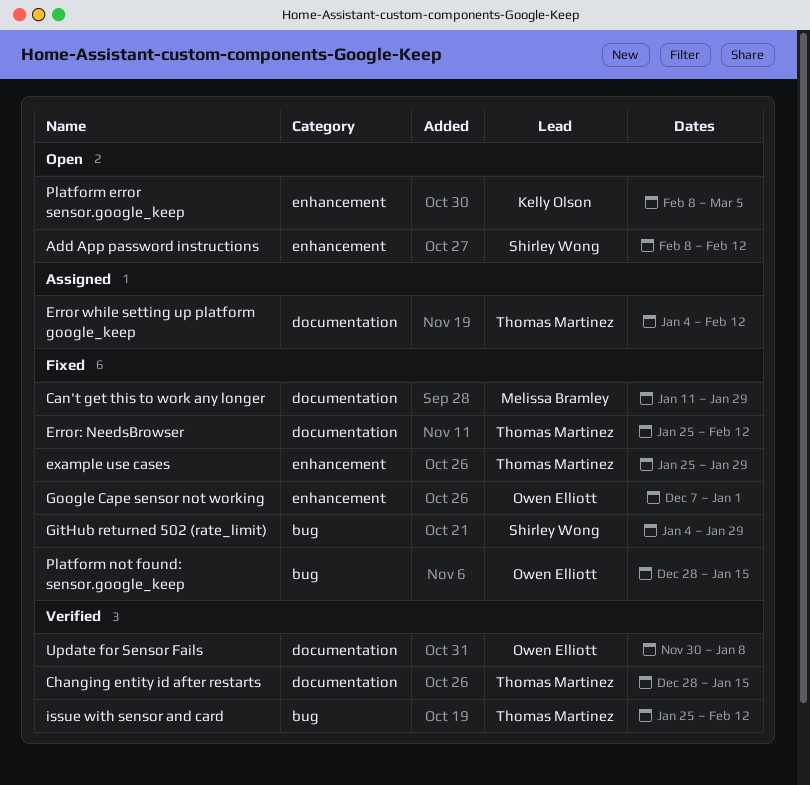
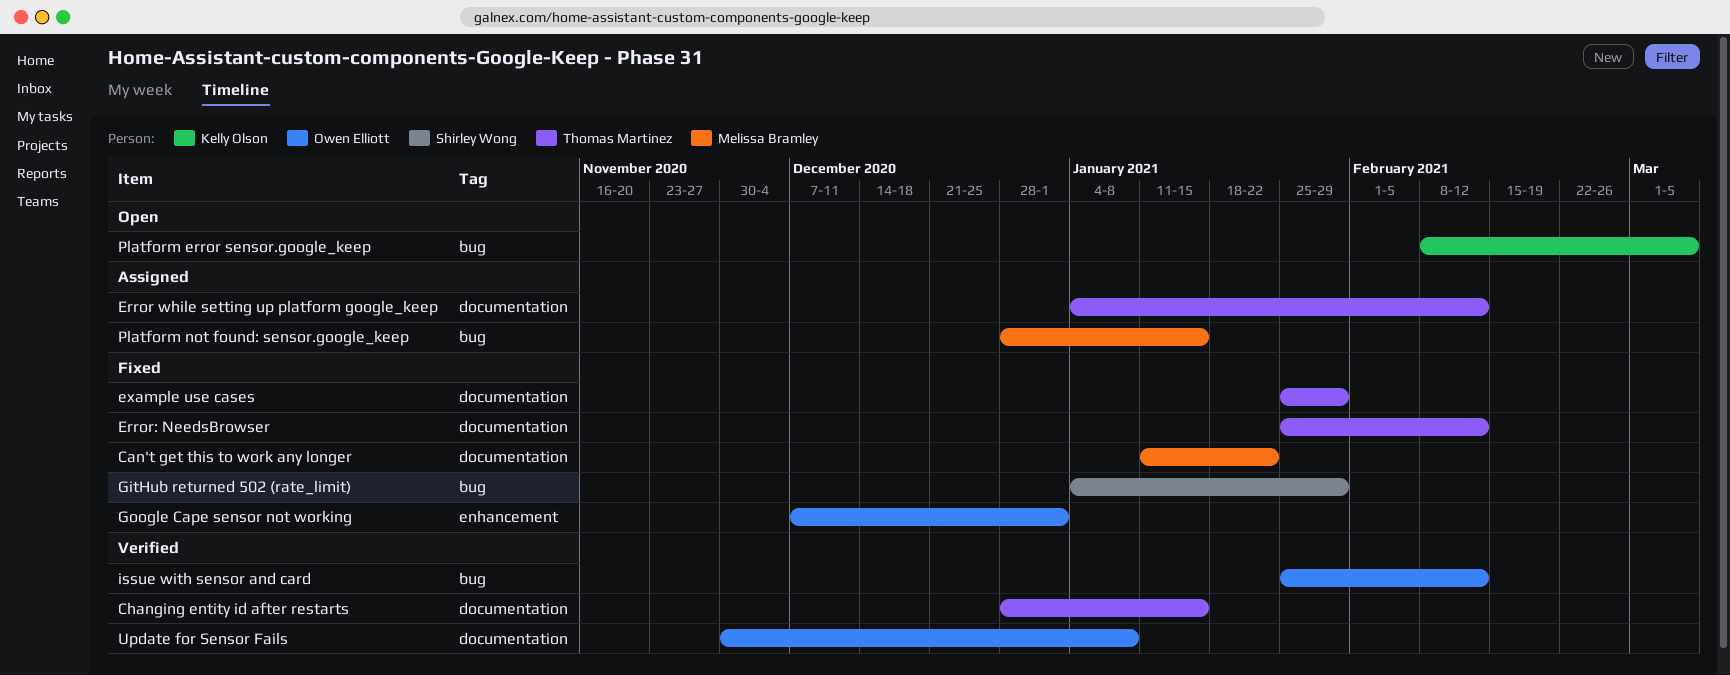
Add App password instructions: present -> none
Can't get this to work any longer, due: Jan 29 -> Jan 22
example use cases, label: enhancement -> documentation
issue with sensor and card, owner: Thomas Martinez -> Owen Elliott
Platform error sensor.google_keep, label: enhancement -> bug
Platform not found: sensor.google_keep, status: Fixed -> Assigned
Platform not found: sensor.google_keep, owner: Owen Elliott -> Melissa Bramley

